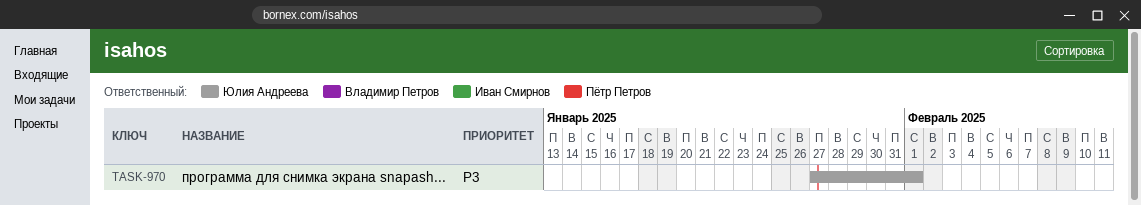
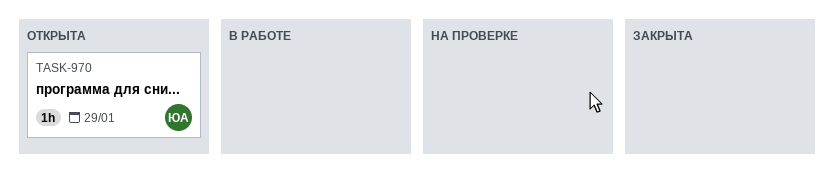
TASK-970, due: Feb 1 -> Jan 29

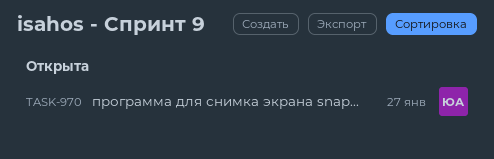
TASK-970, due: Jan 29 -> Jan 27

